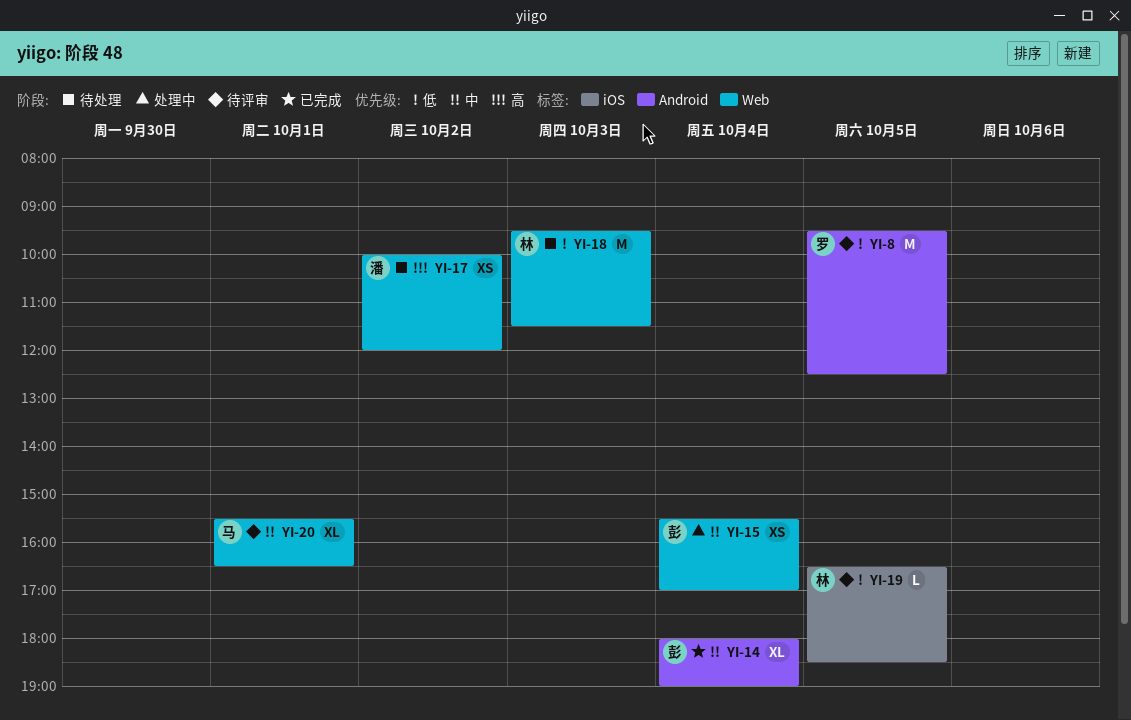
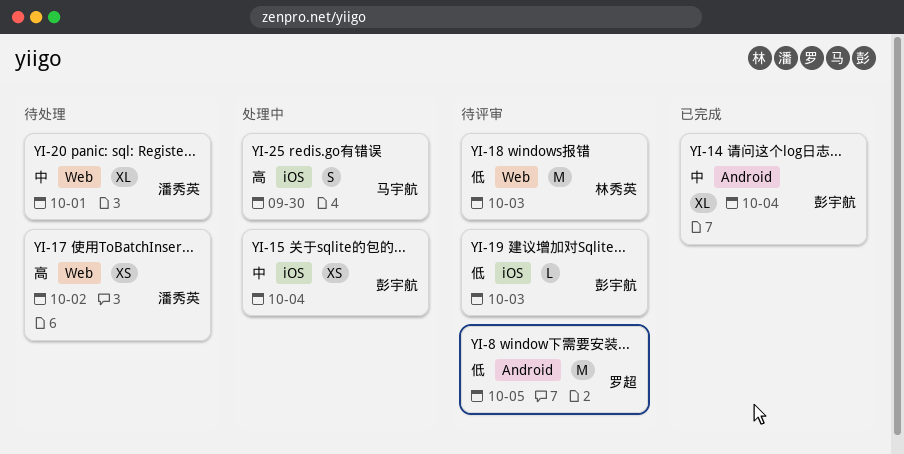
YI-15, label: Web -> iOS
YI-18, status: 待处理 -> 待评审
YI-19, owner: 林秀英 -> 彭宇航
YI-19, day: Oct 5 -> Oct 3
YI-20, status: 待评审 -> 待处理
YI-20, owner: 马宇航 -> 潘秀英
YI-25: none -> present

